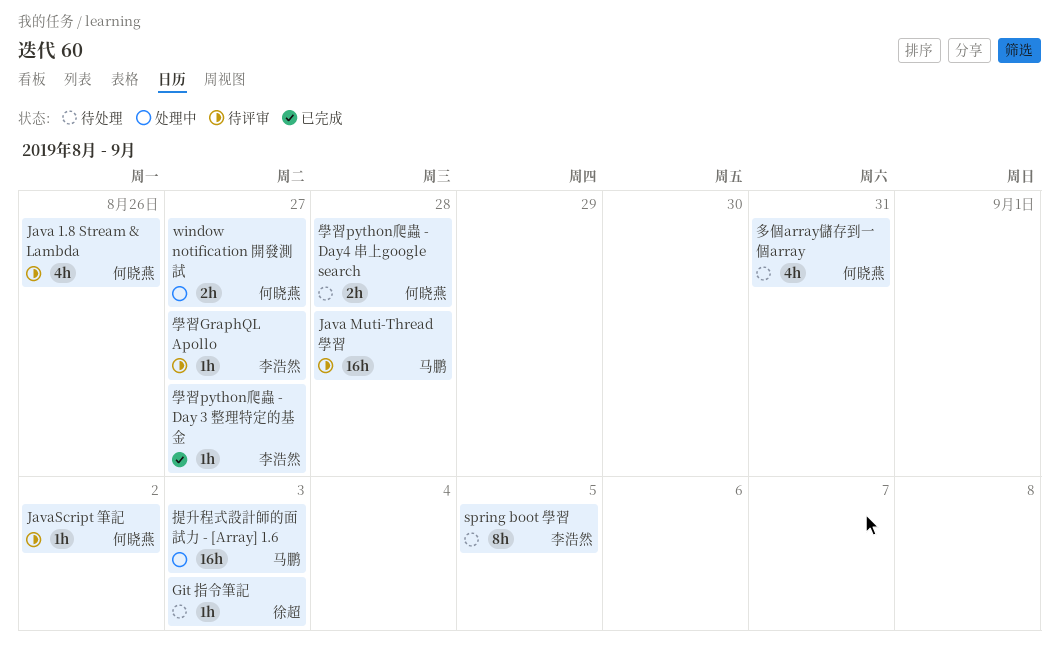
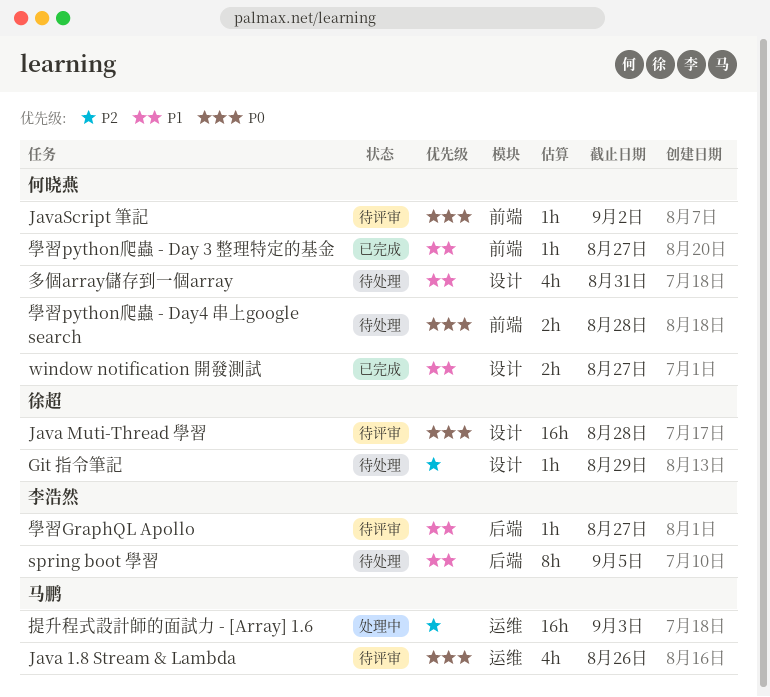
Git 指令筆記, due: Sep 3 -> Aug 29
Java 1.8 Stream & Lambda, owner: 何晓燕 -> 马鹏
Java Muti-Thread 學習, owner: 马鹏 -> 徐超
window notification 開發測試, status: 处理中 -> 已完成
學習python爬蟲 - Day 3 整理特定的基金, owner: 李浩然 -> 何晓燕

